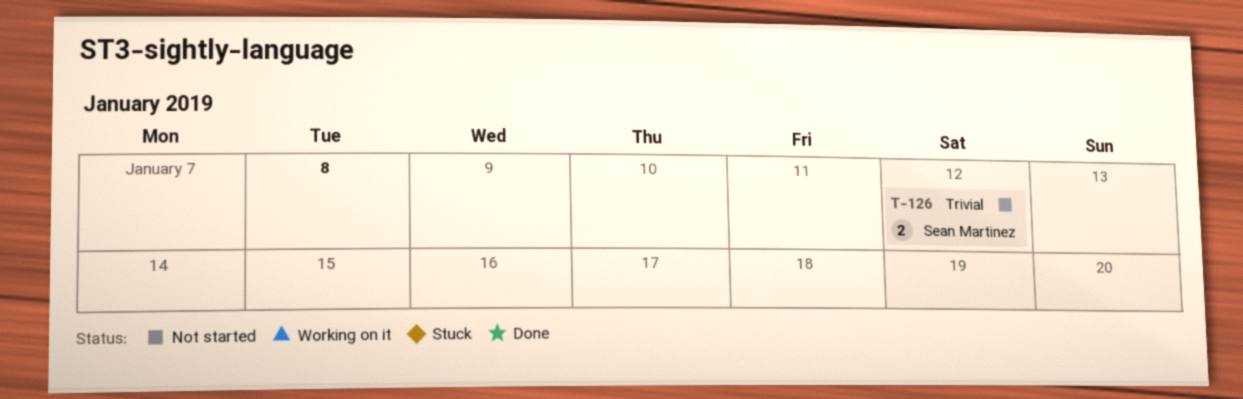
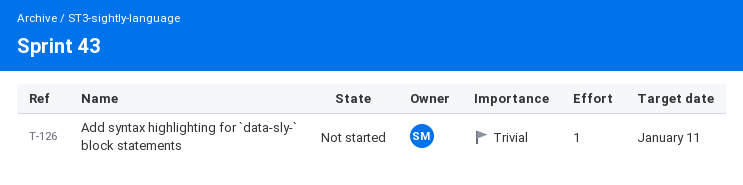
T-126, estimate: 2 -> 1
T-126, due: Jan 12 -> Jan 11

